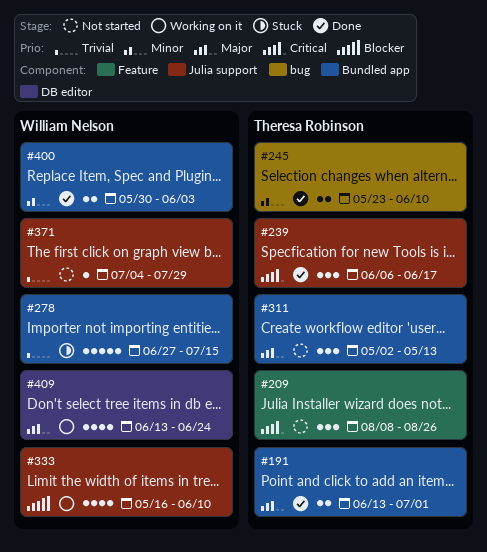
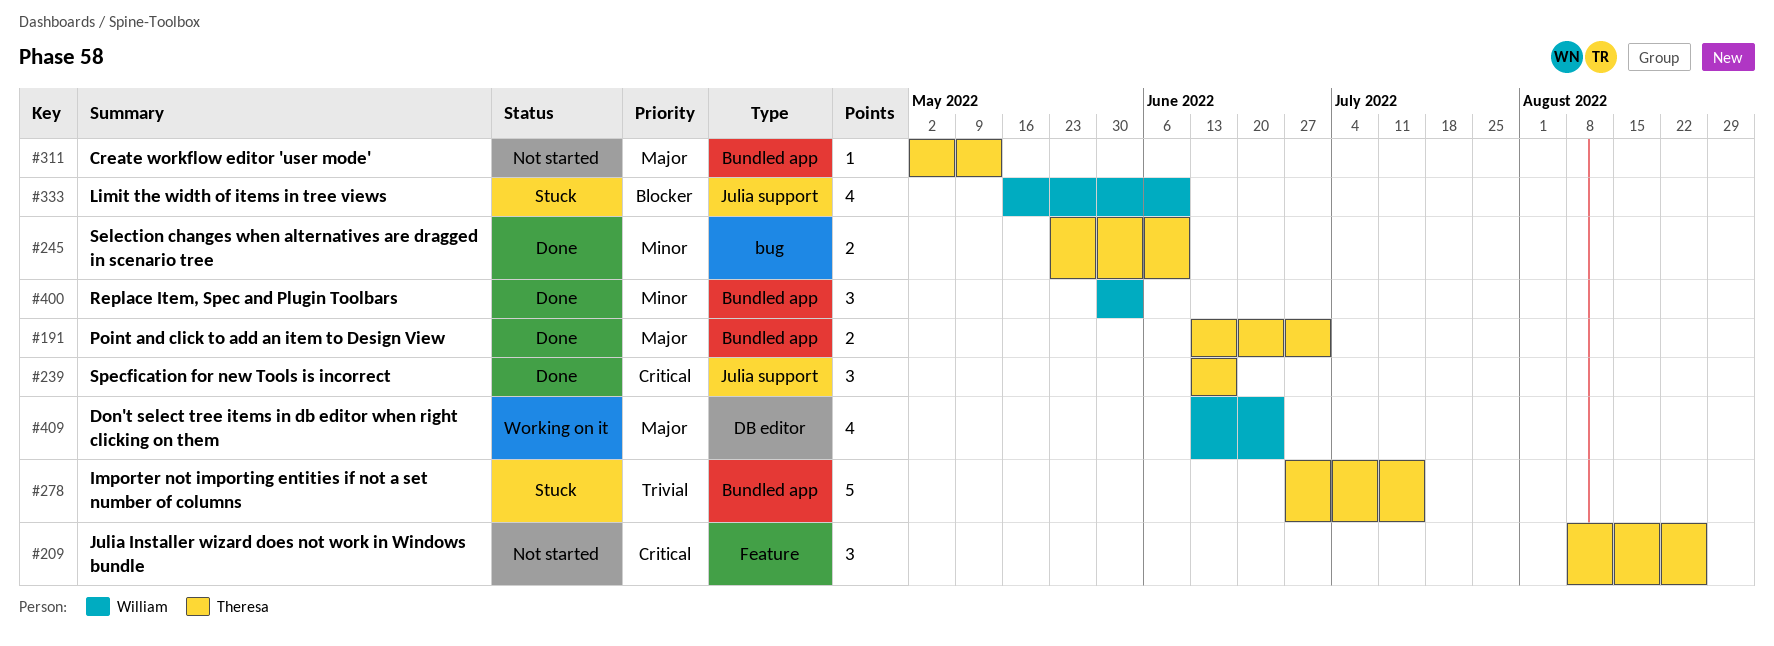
#239, start: Jun 6 -> Jun 13
#278, owner: William Nelson -> Theresa Robinson
#311, estimate: 3 -> 1
#333, status: Working on it -> Stuck
#371: present -> none
#400, estimate: 2 -> 3

